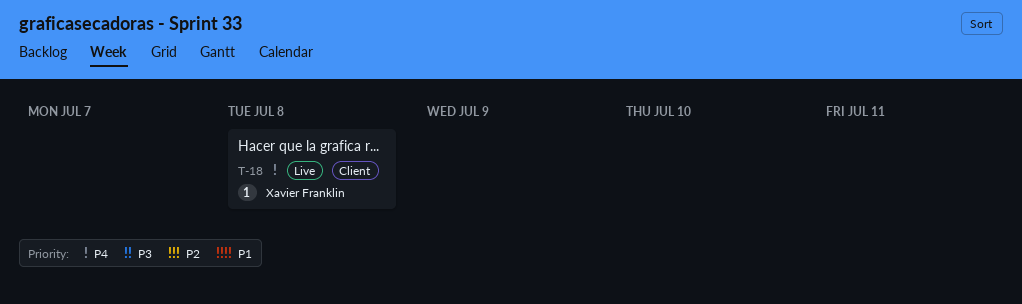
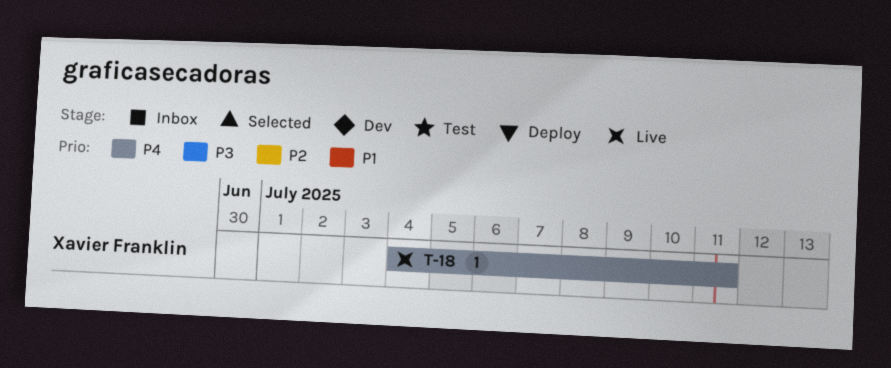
T-18, due: Jul 8 -> Jul 11

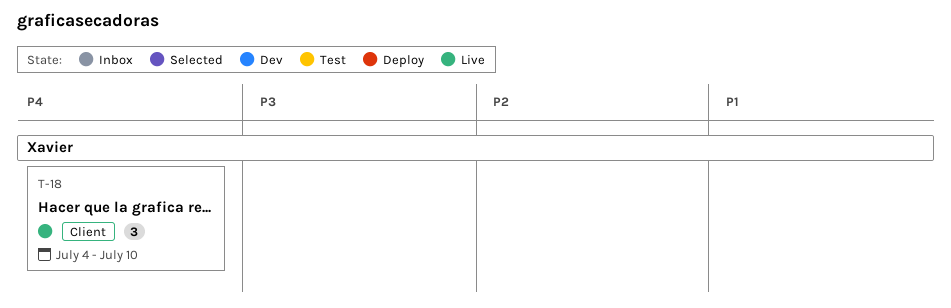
T-18, estimate: 1 -> 3
T-18, due: Jul 11 -> Jul 10

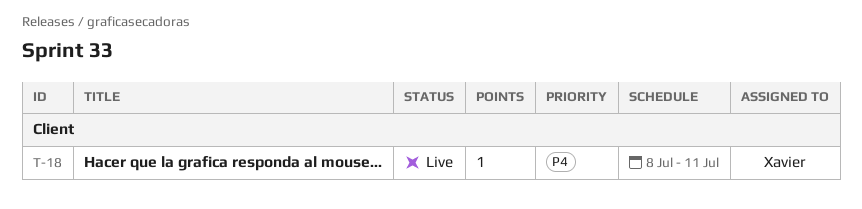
T-18, estimate: 3 -> 1
T-18, start: Jul 4 -> Jul 8
T-18, due: Jul 10 -> Jul 11

